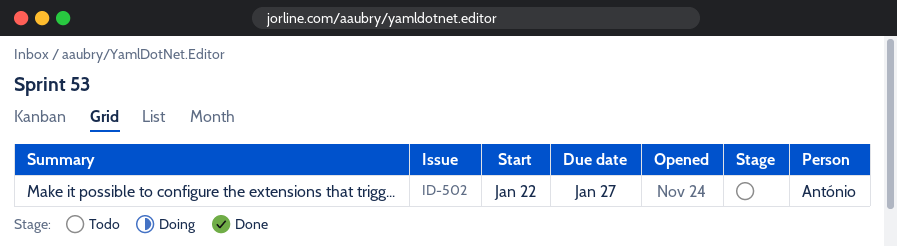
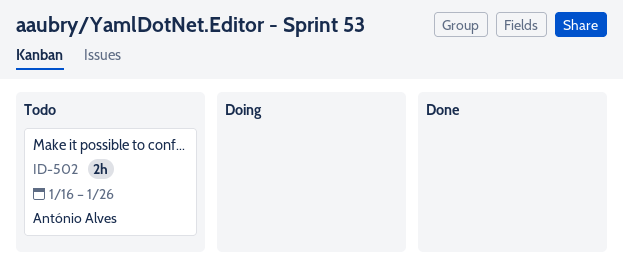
ID-502, start: Jan 22 -> Jan 16
ID-502, due: Jan 27 -> Jan 26

